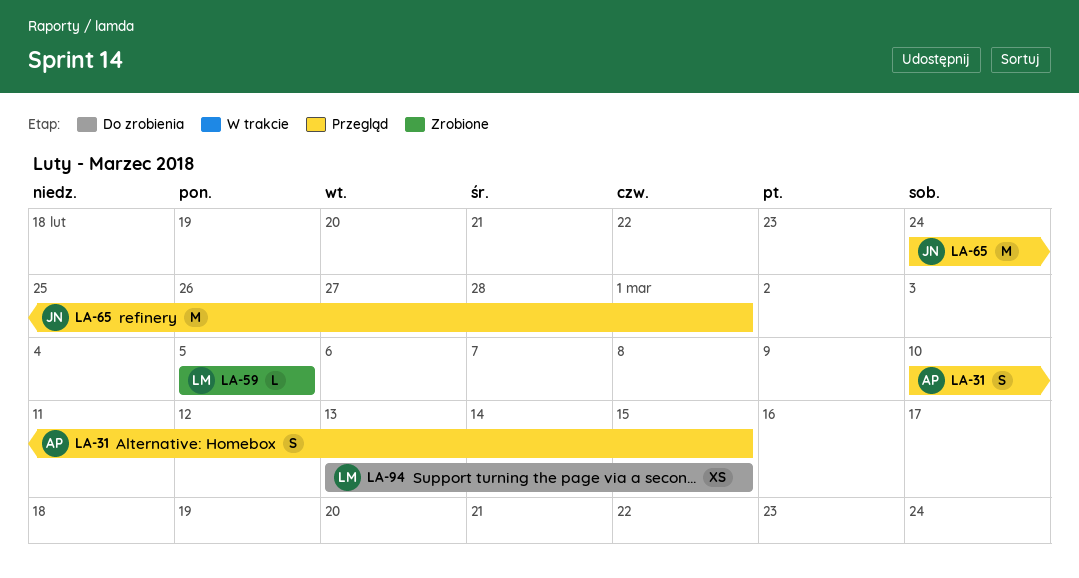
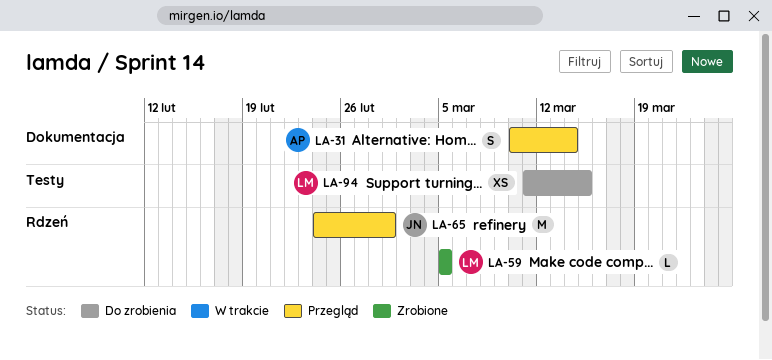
LA-31, due: Mar 15 -> Mar 14
LA-94, start: Mar 13 -> Mar 11

